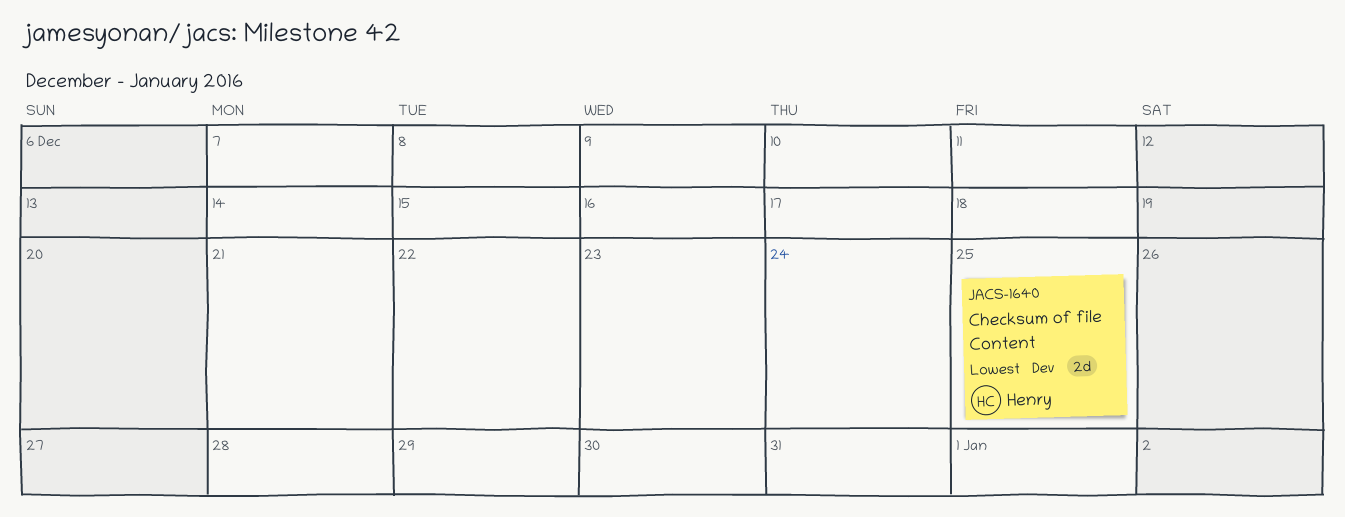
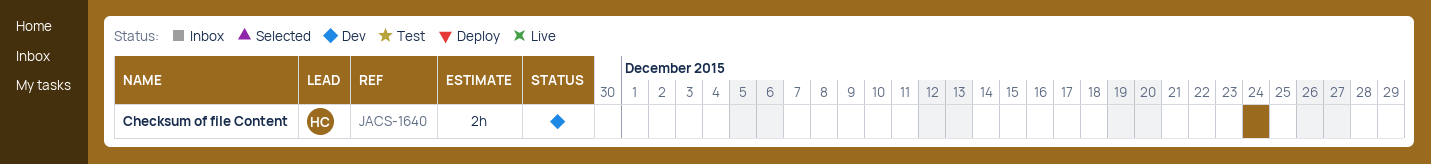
JACS-1640, estimate: 2d -> 2h
JACS-1640, due: Dec 25 -> Dec 24

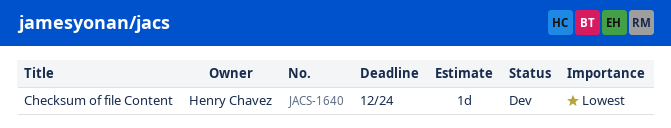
JACS-1640, estimate: 2h -> 1d

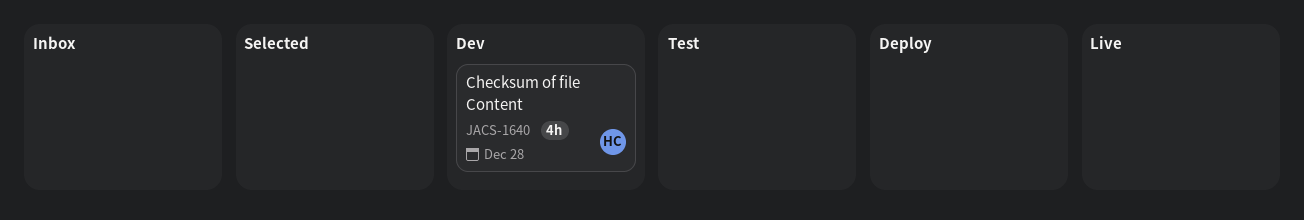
JACS-1640, estimate: 1d -> 4h
JACS-1640, due: Dec 24 -> Dec 28

